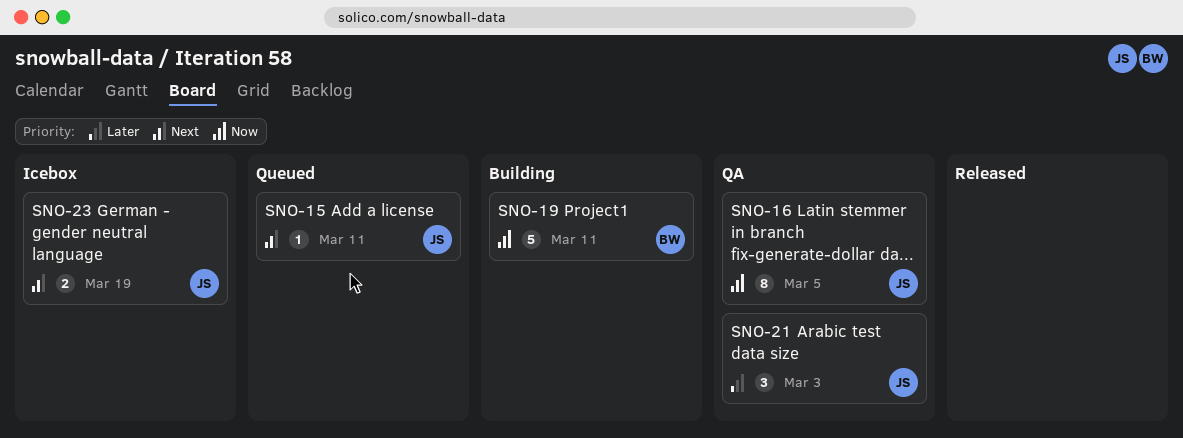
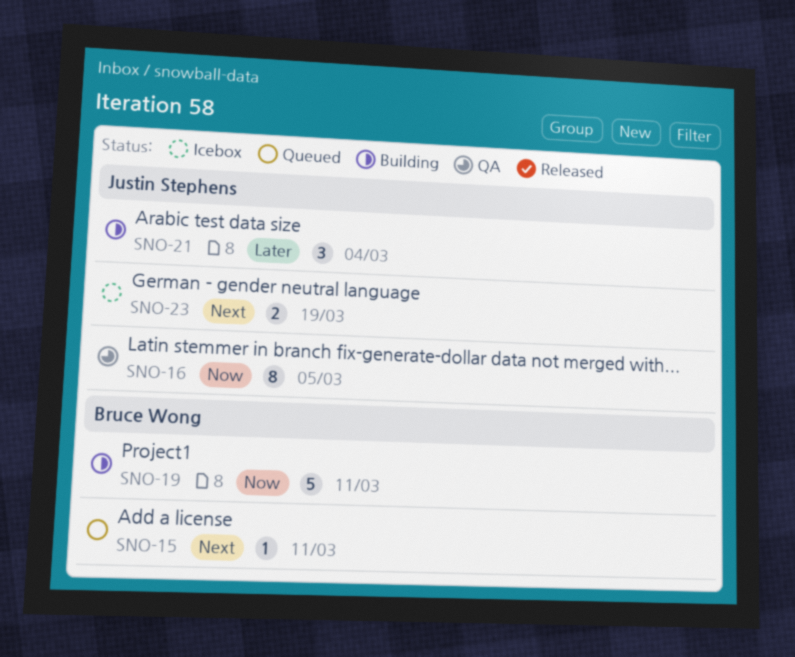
SNO-15, owner: Justin Stephens -> Bruce Wong
SNO-21, status: QA -> Building
SNO-21, due: Mar 3 -> Mar 4

